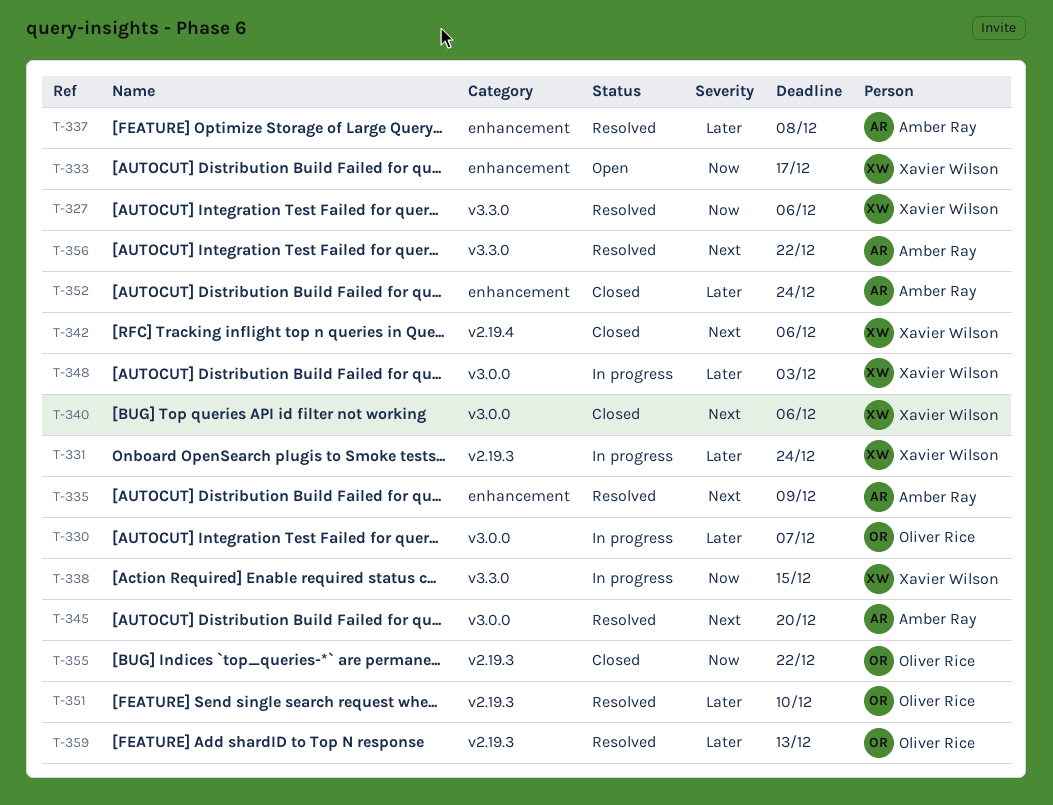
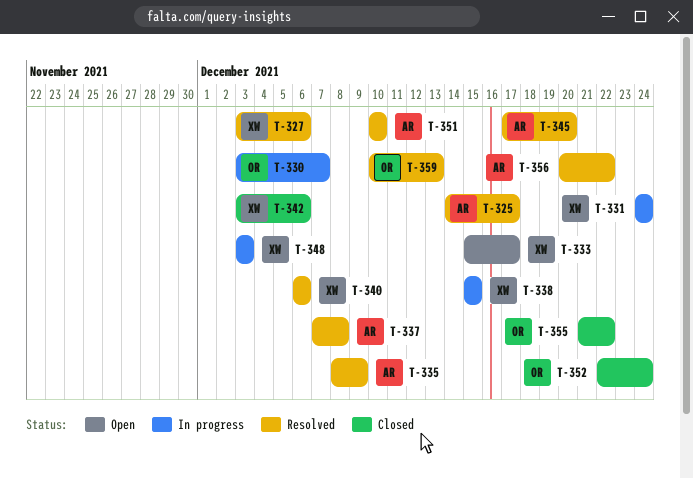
T-325: none -> present
T-340, status: Closed -> Resolved
T-351, owner: Oliver Rice -> Amber Ray
T-352, owner: Amber Ray -> Oliver Rice

